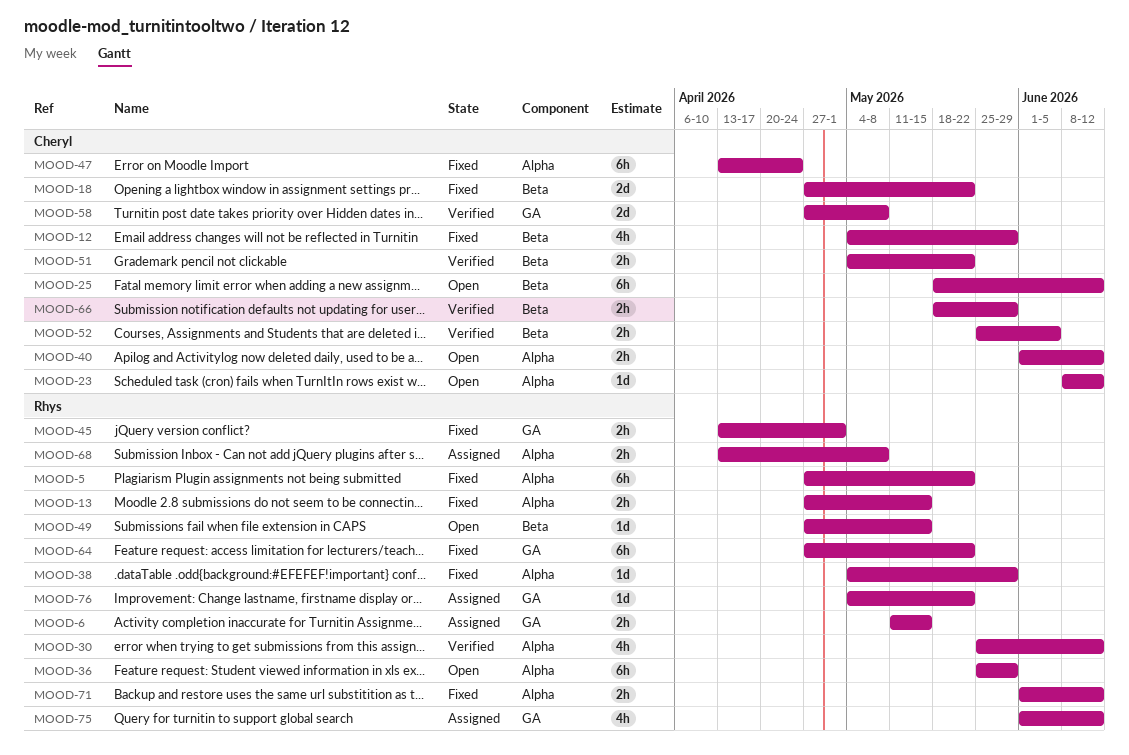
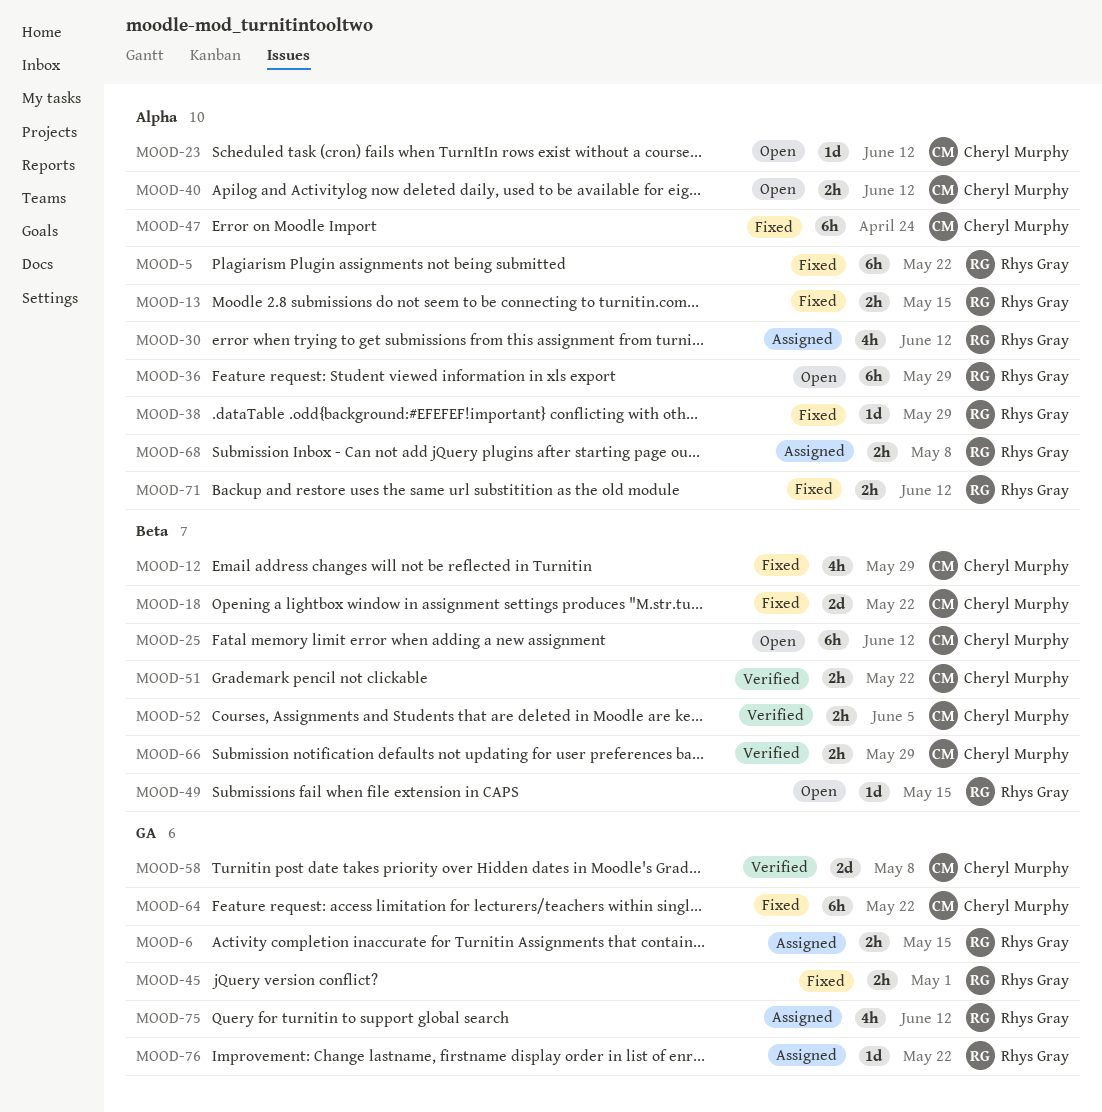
MOOD-30, status: Verified -> Assigned
MOOD-64, owner: Rhys Gray -> Cheryl Murphy

